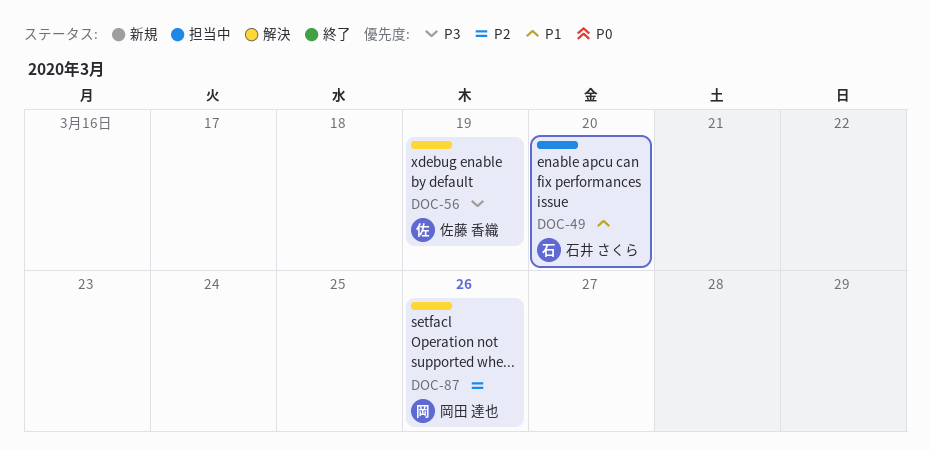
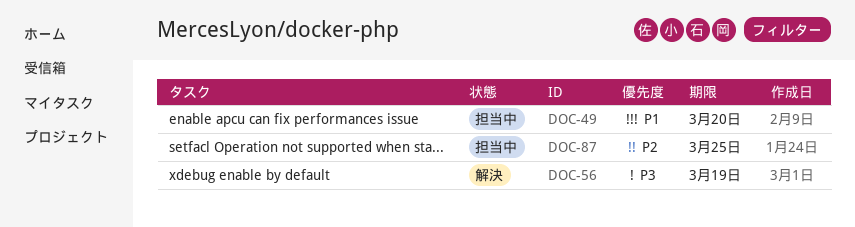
DOC-87, status: 解決 -> 担当中
DOC-87, due: Mar 26 -> Mar 25

